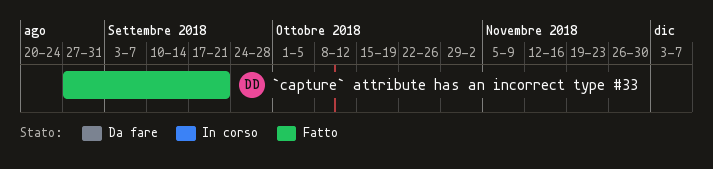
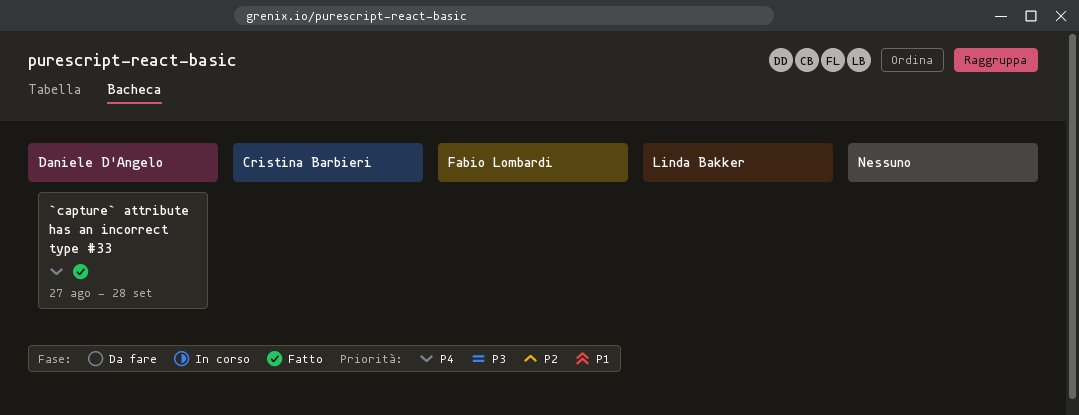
`capture` attribute has an incorrect type #33, due: Sep 21 -> Sep 28

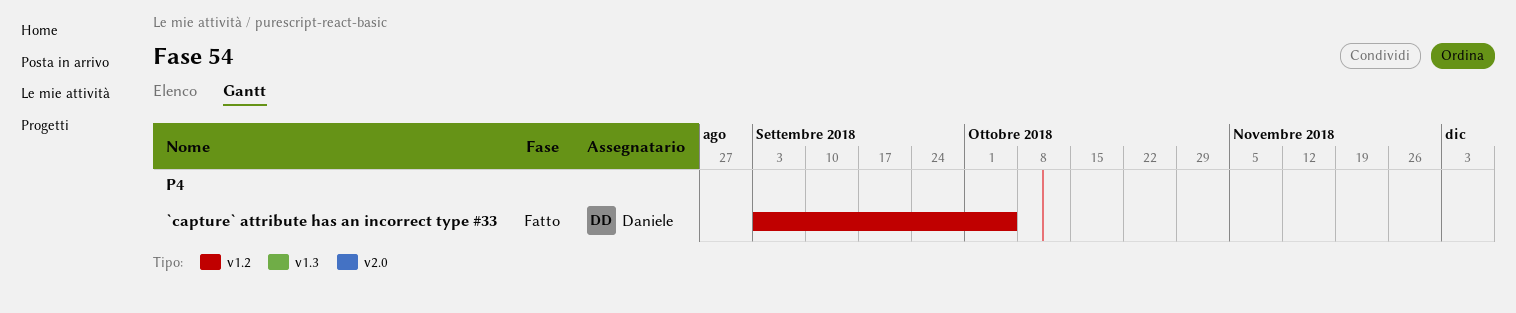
`capture` attribute has an incorrect type #33, start: Aug 27 -> Sep 3
`capture` attribute has an incorrect type #33, due: Sep 28 -> Oct 5

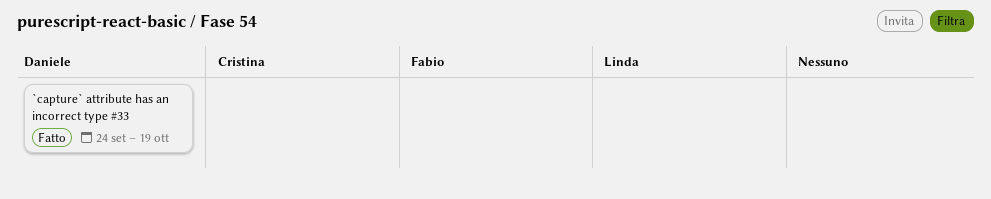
`capture` attribute has an incorrect type #33, start: Sep 3 -> Sep 24
`capture` attribute has an incorrect type #33, due: Oct 5 -> Oct 19

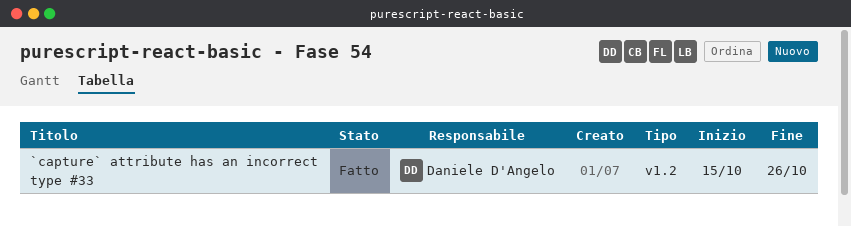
`capture` attribute has an incorrect type #33, start: Sep 24 -> Oct 15
`capture` attribute has an incorrect type #33, due: Oct 19 -> Oct 26

